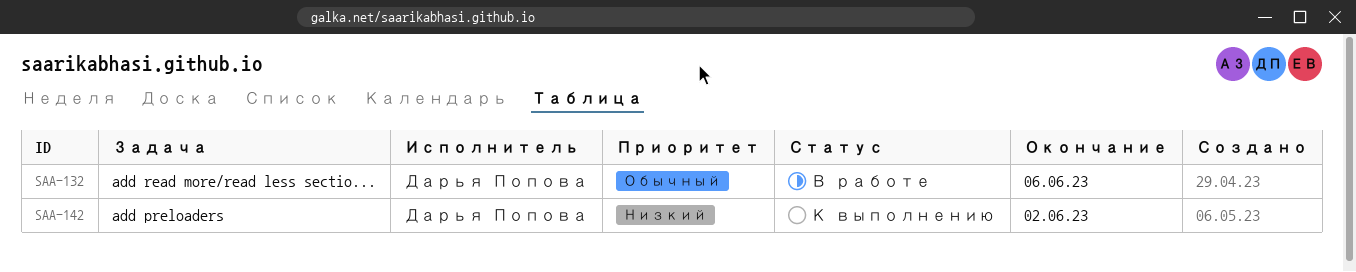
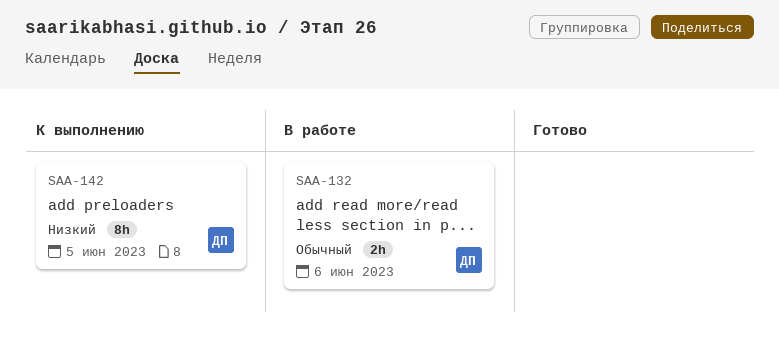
SAA-142, due: Jun 2 -> Jun 5

